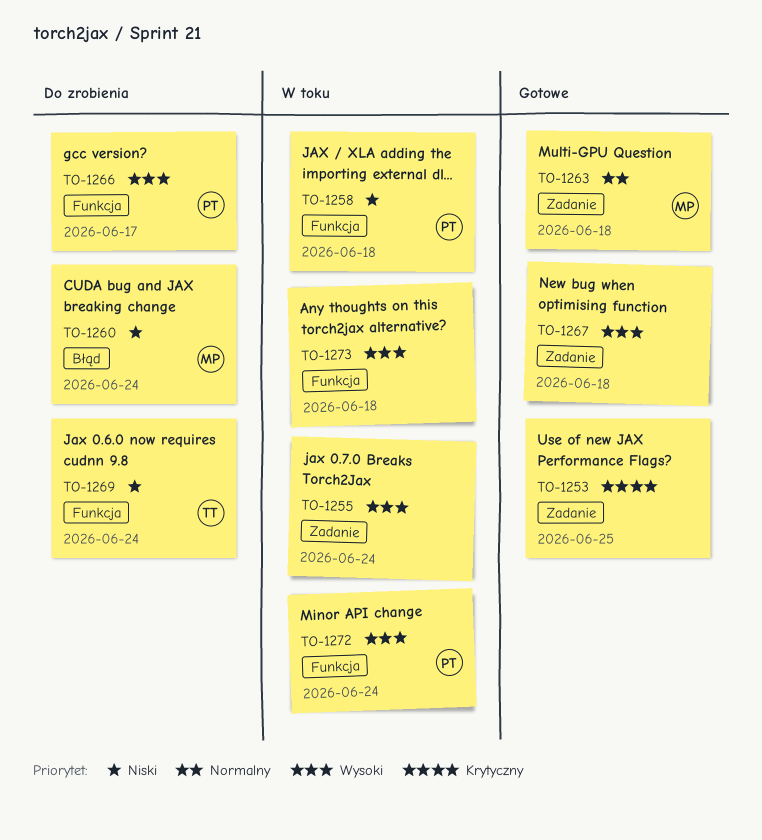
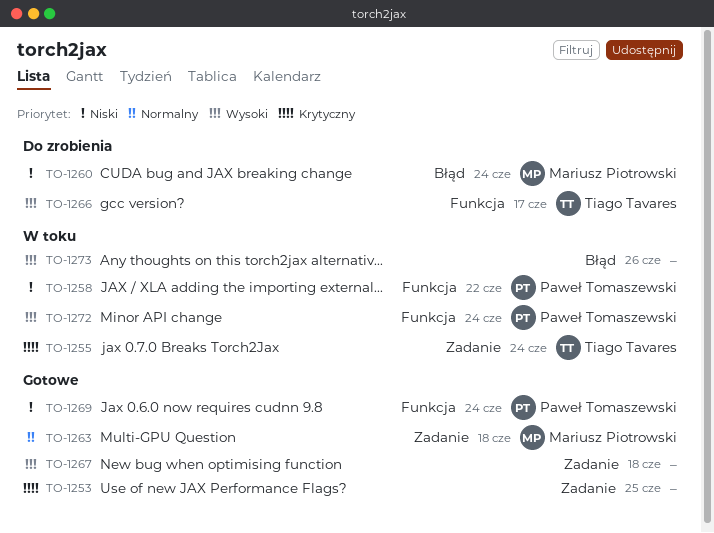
TO-1255, owner: none -> Tiago Tavares
TO-1255, priority: Wysoki -> Krytyczny
TO-1258, due: Jun 18 -> Jun 22
TO-1266, owner: Paweł Tomaszewski -> Tiago Tavares
TO-1269, status: Do zrobienia -> Gotowe
TO-1269, owner: Tiago Tavares -> Paweł Tomaszewski
TO-1273, label: Funkcja -> Błąd
TO-1273, due: Jun 18 -> Jun 26

